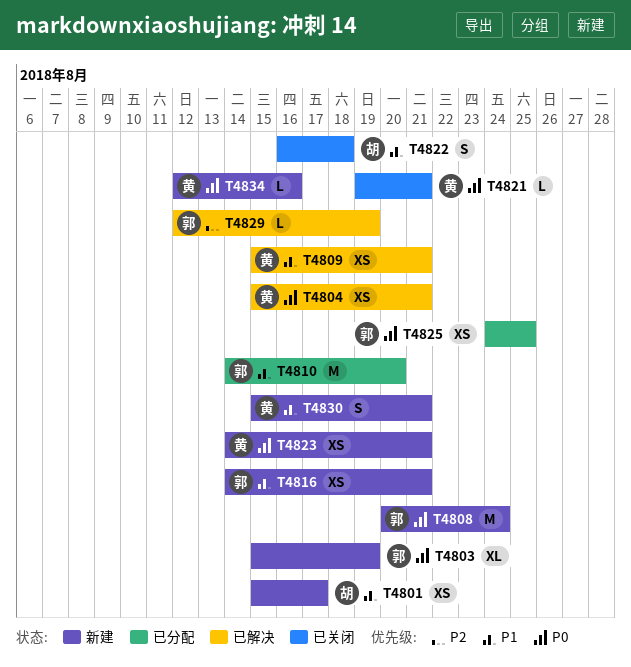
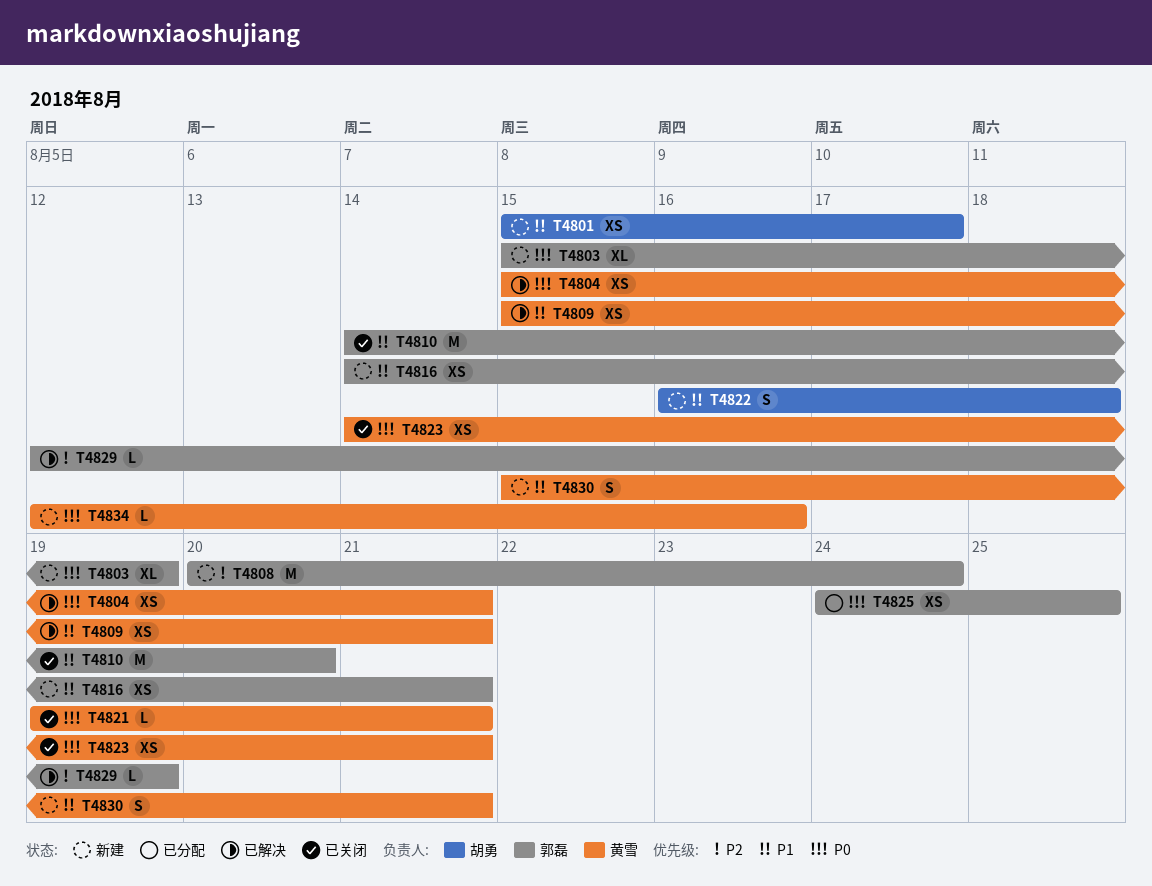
T4808, priority: P0 -> P2
T4810, status: 已分配 -> 已关闭
T4822, status: 已关闭 -> 新建
T4823, status: 新建 -> 已关闭

